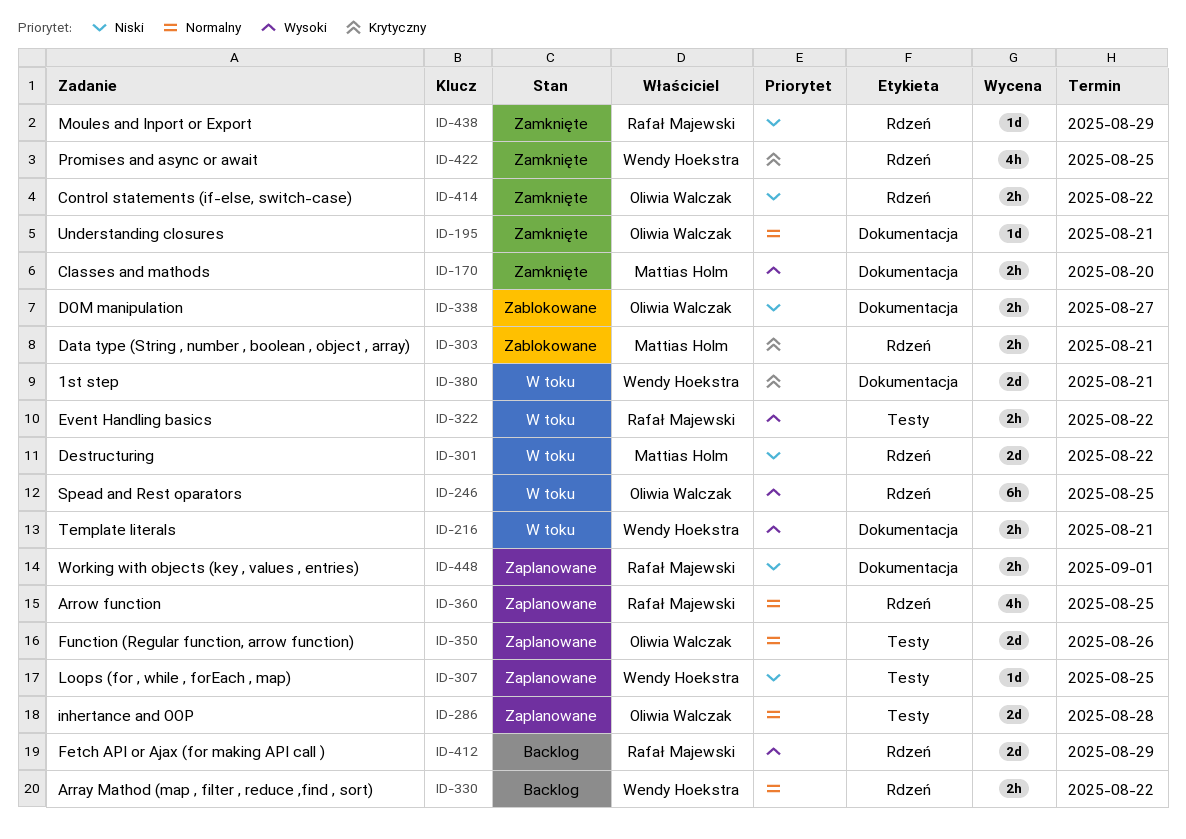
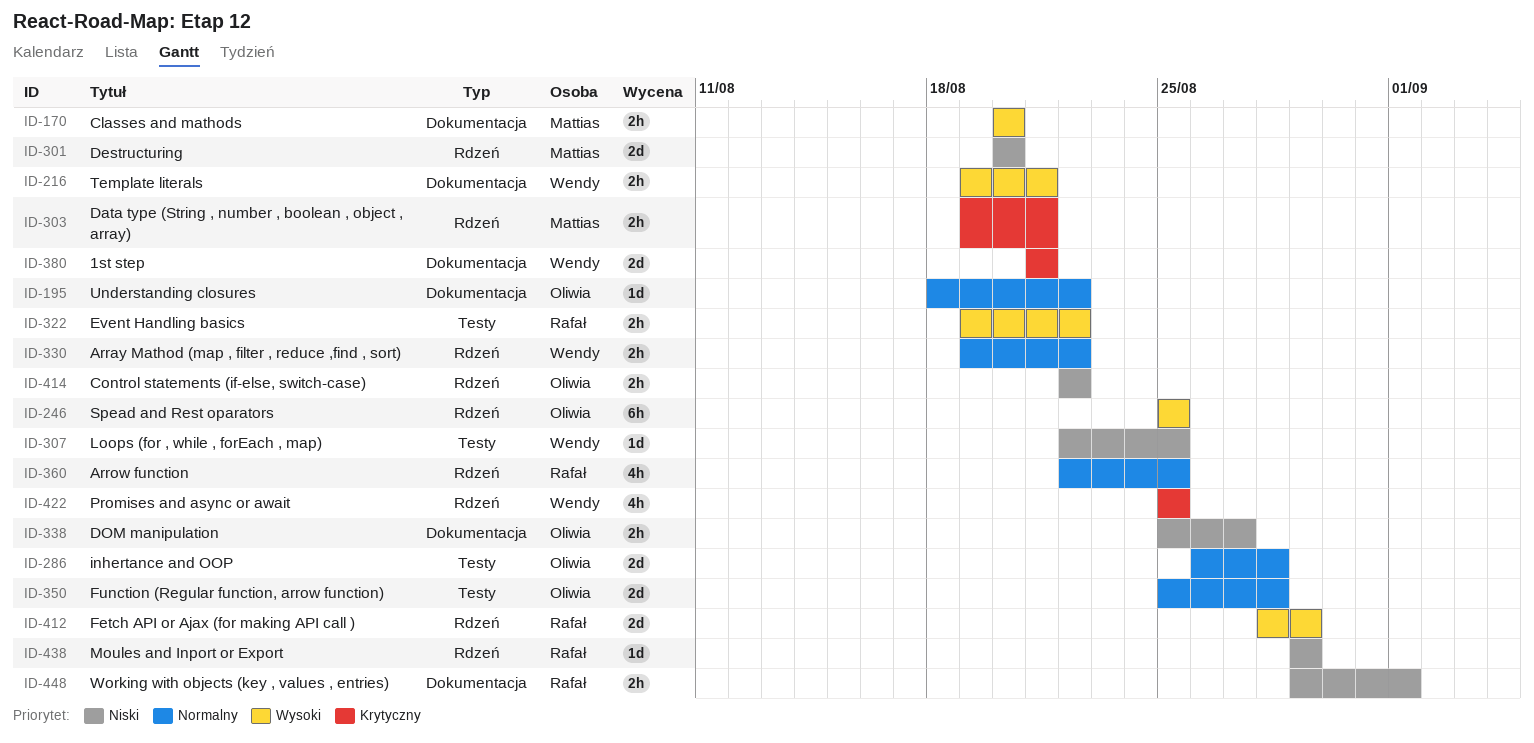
ID-195, due: Aug 21 -> Aug 22
ID-301, due: Aug 22 -> Aug 20
ID-350, due: Aug 26 -> Aug 28

